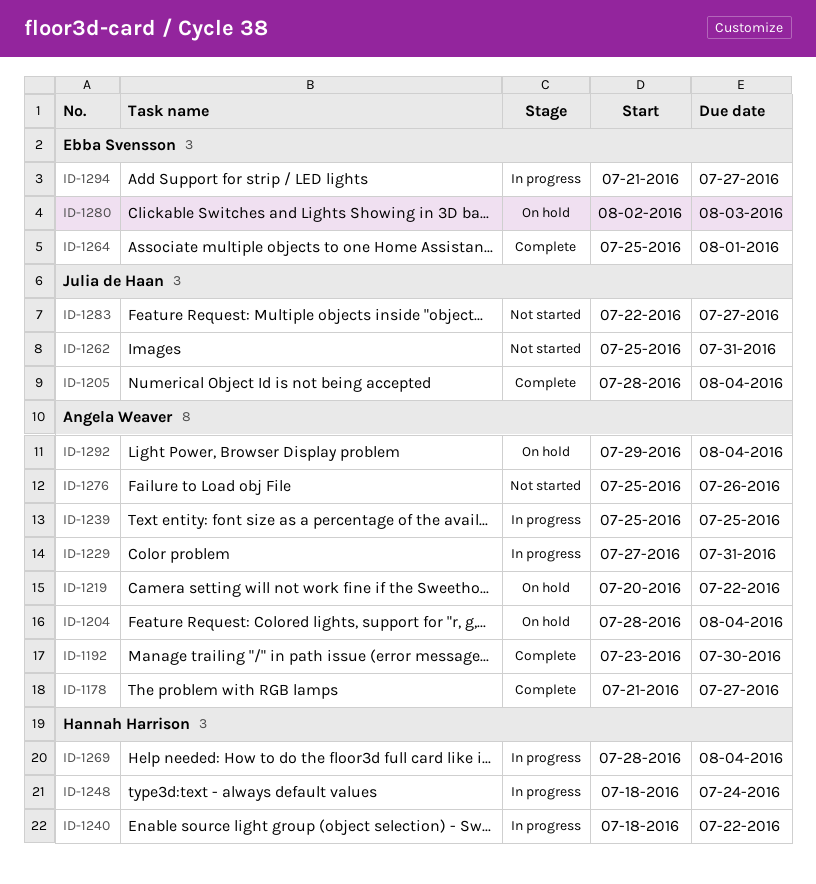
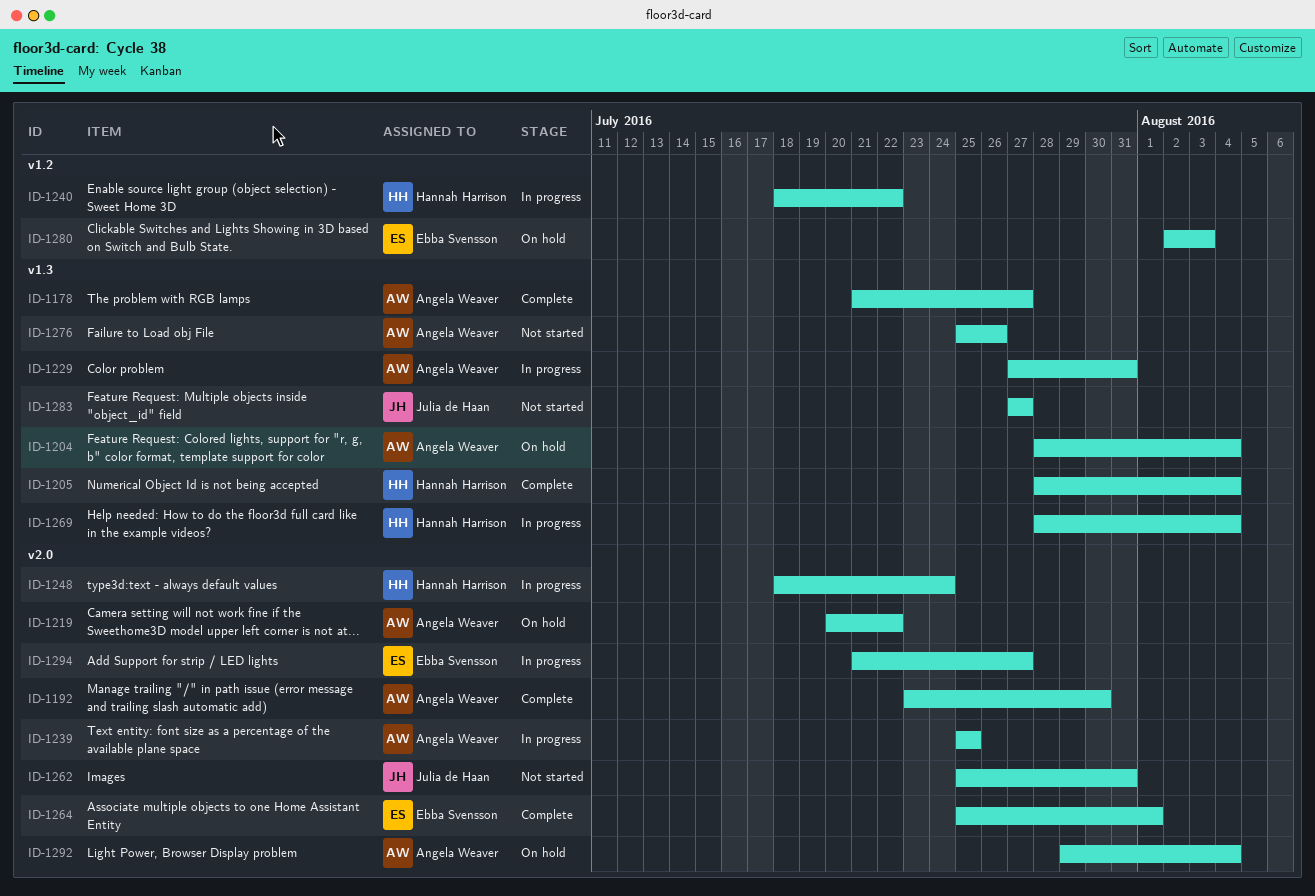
ID-1205, owner: Julia de Haan -> Hannah Harrison
ID-1283, start: Jul 22 -> Jul 27

